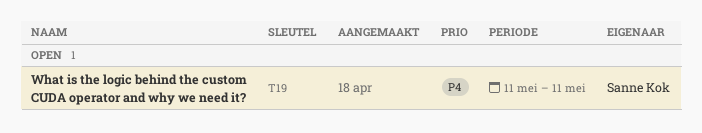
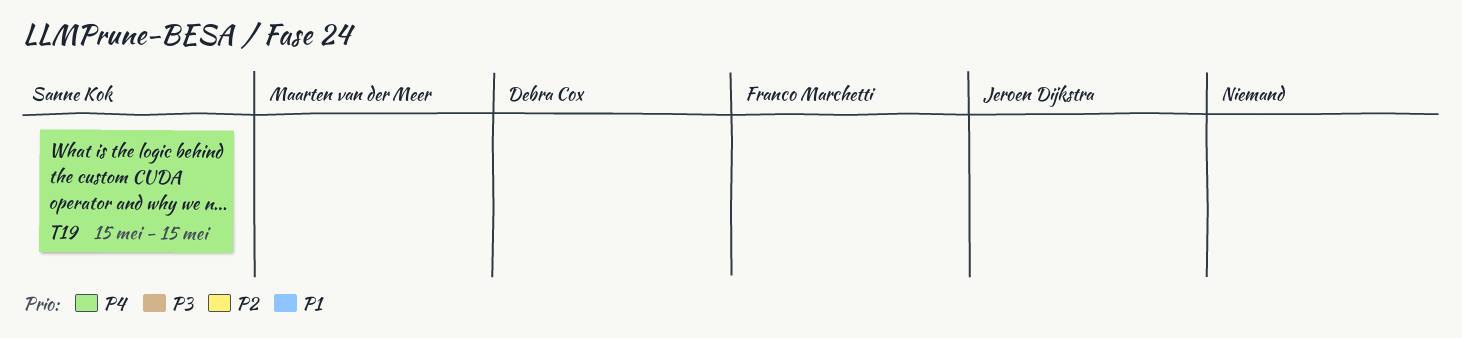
T19, start: May 11 -> May 15
T19, due: May 11 -> May 15

